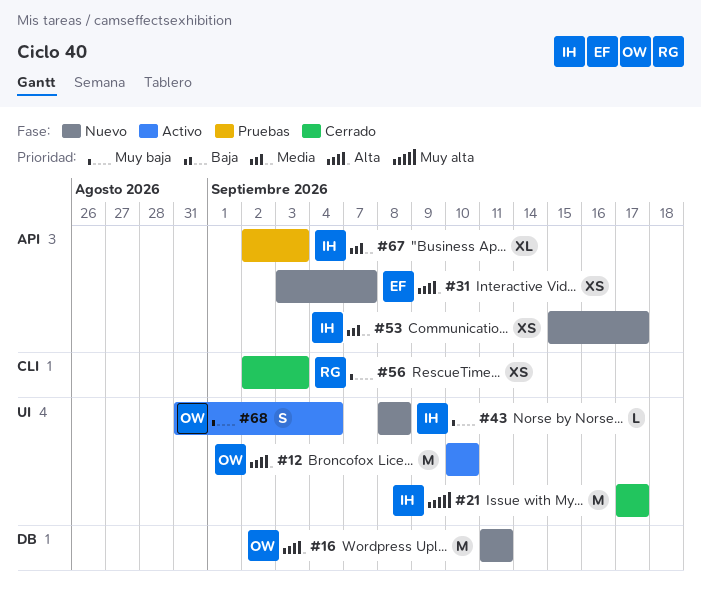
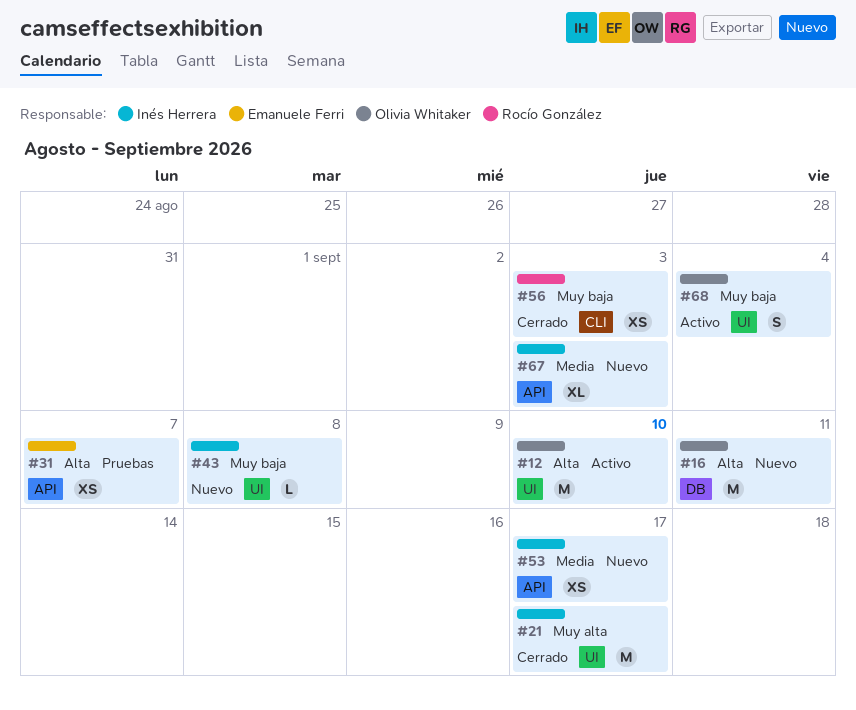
#31, status: Nuevo -> Pruebas
#67, status: Pruebas -> Nuevo

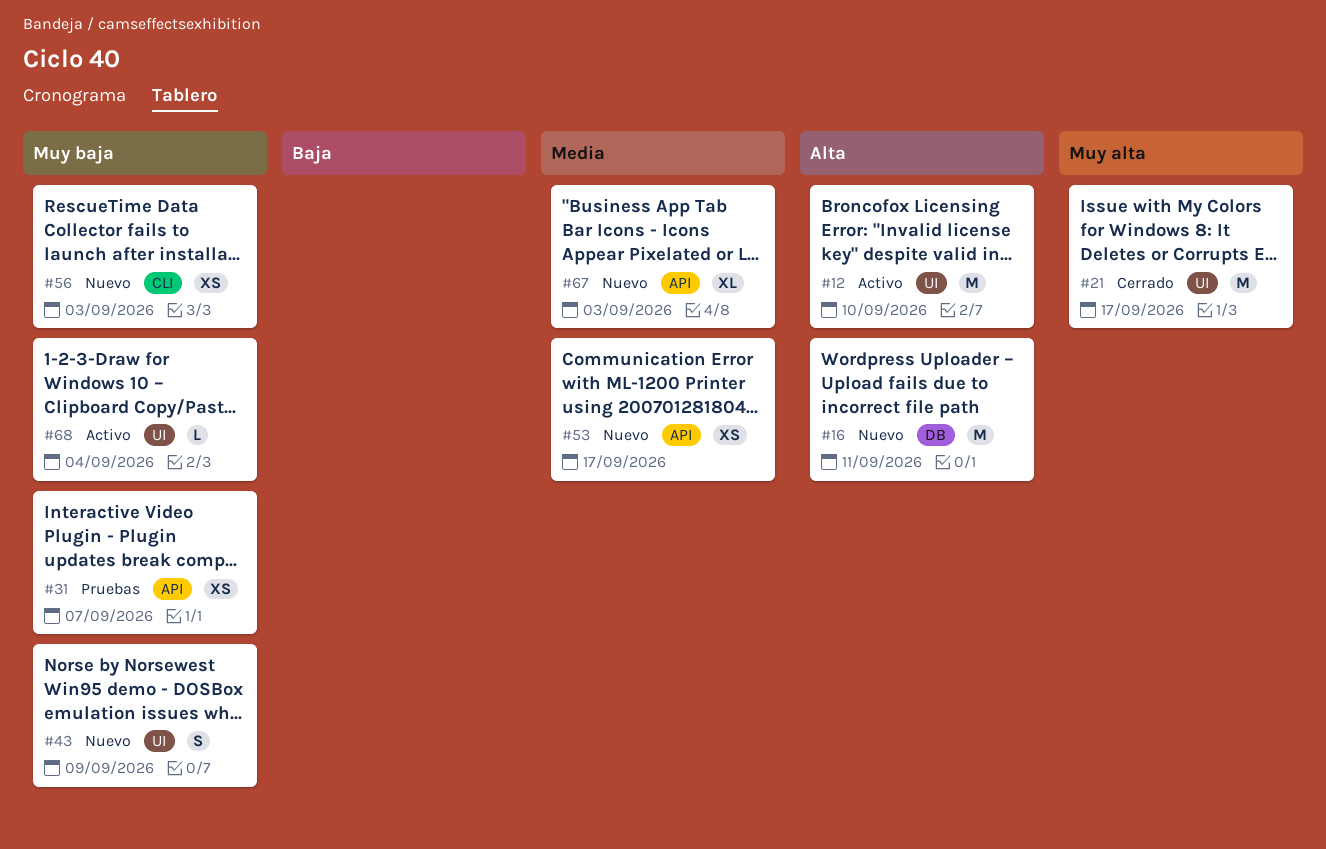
#31, priority: Alta -> Muy baja
#43, estimate: L -> S
#43, due: Sep 8 -> Sep 9
#56, status: Cerrado -> Nuevo
#68, estimate: S -> L

